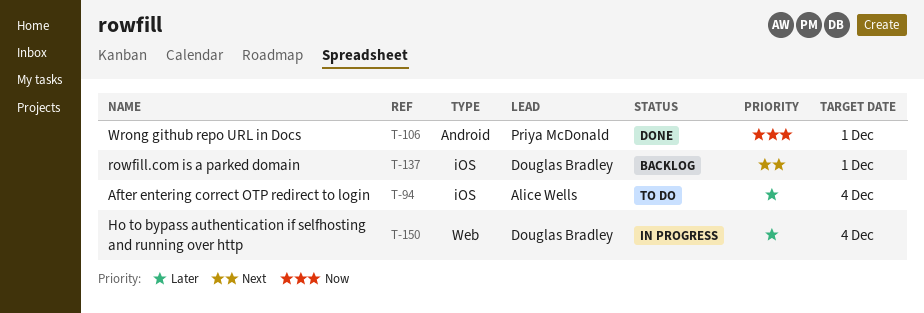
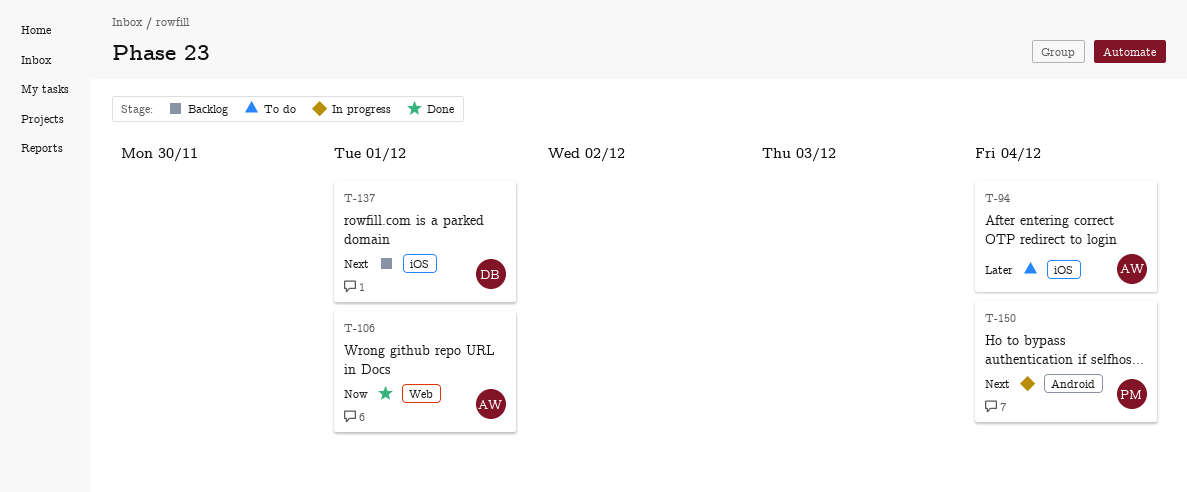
T-106, owner: Priya McDonald -> Alice Wells
T-106, label: Android -> Web
T-150, owner: Douglas Bradley -> Priya McDonald
T-150, priority: Later -> Next
T-150, label: Web -> Android

